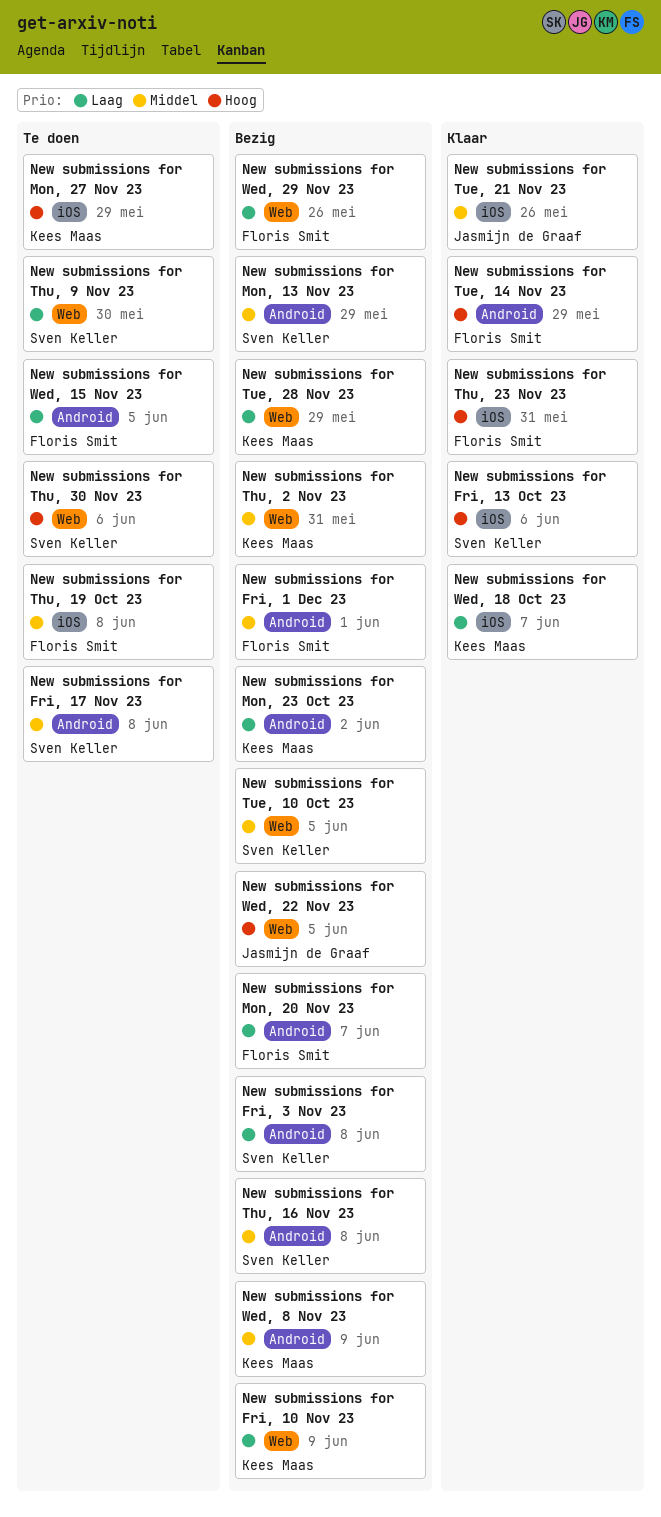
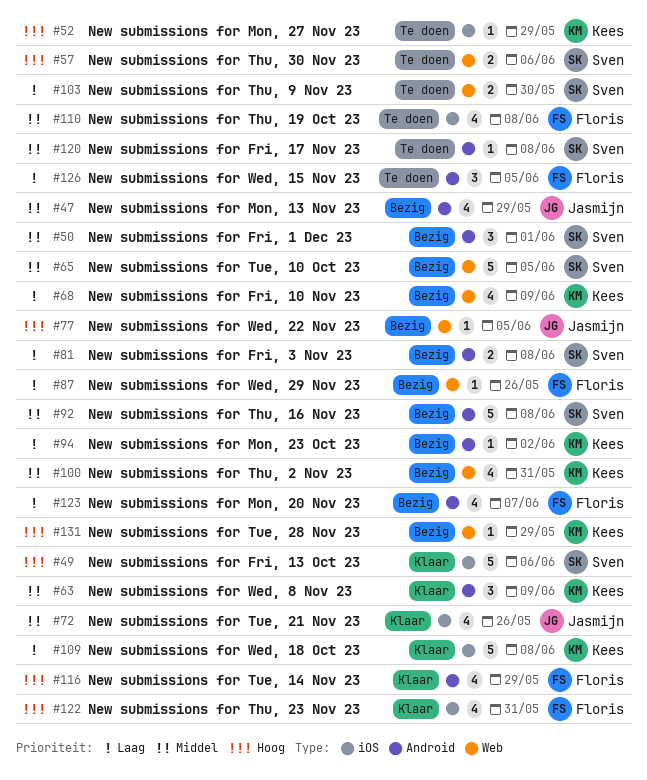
New submissions for Fri, 1 Dec 23, owner: Floris Smit -> Sven Keller
New submissions for Mon, 13 Nov 23, owner: Sven Keller -> Jasmijn de Graaf
New submissions for Tue, 28 Nov 23, priority: Laag -> Hoog
New submissions for Wed, 18 Oct 23, due: Jun 7 -> Jun 8
New submissions for Wed, 8 Nov 23, status: Bezig -> Klaar

